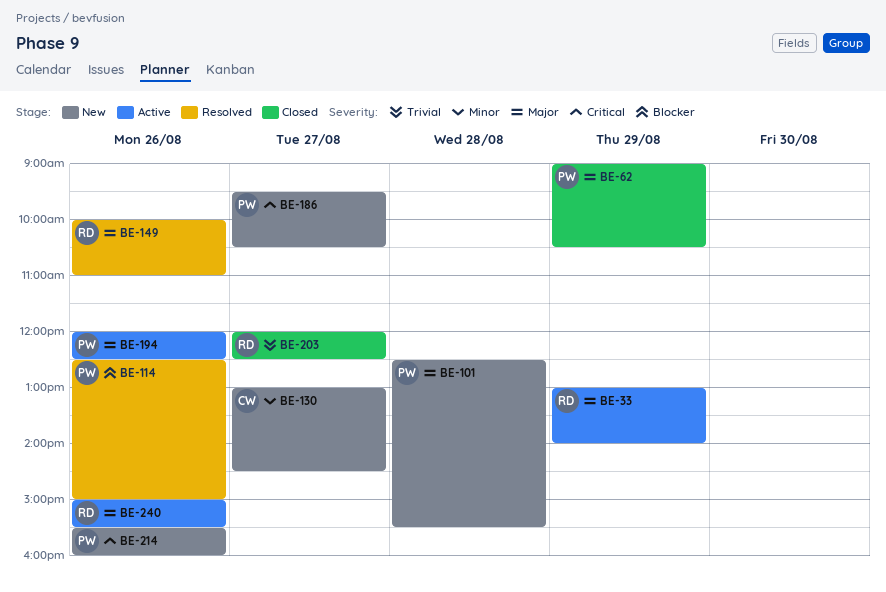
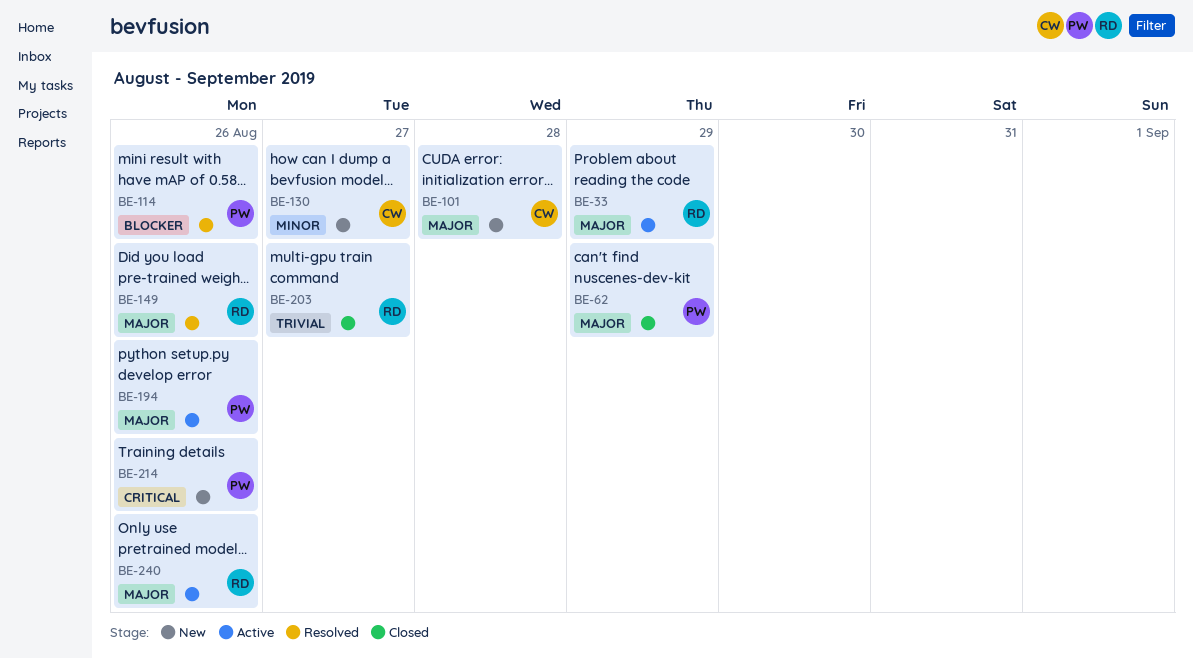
BE-101, owner: PW -> CW
BE-186: present -> none

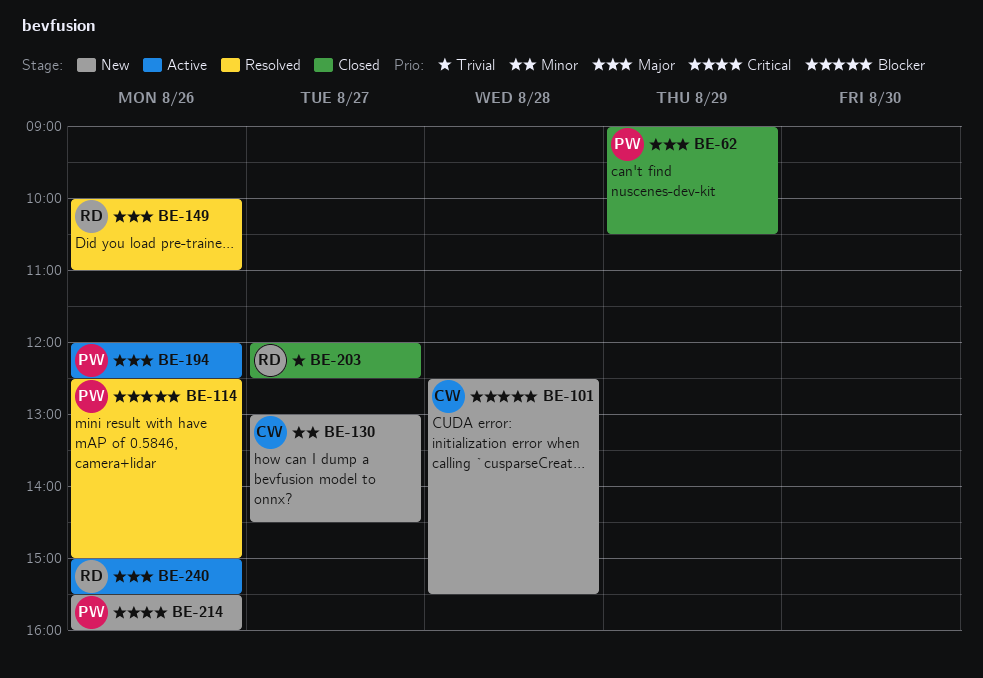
BE-33: present -> none
BE-101, priority: Major -> Blocker

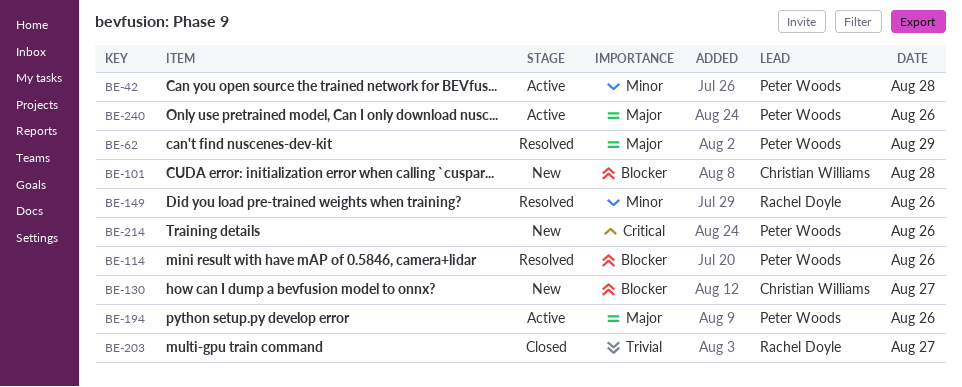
BE-42: none -> present
BE-62, status: Closed -> Resolved
BE-130, priority: Minor -> Blocker
BE-149, priority: Major -> Minor
BE-240, owner: Rachel Doyle -> Peter Woods

